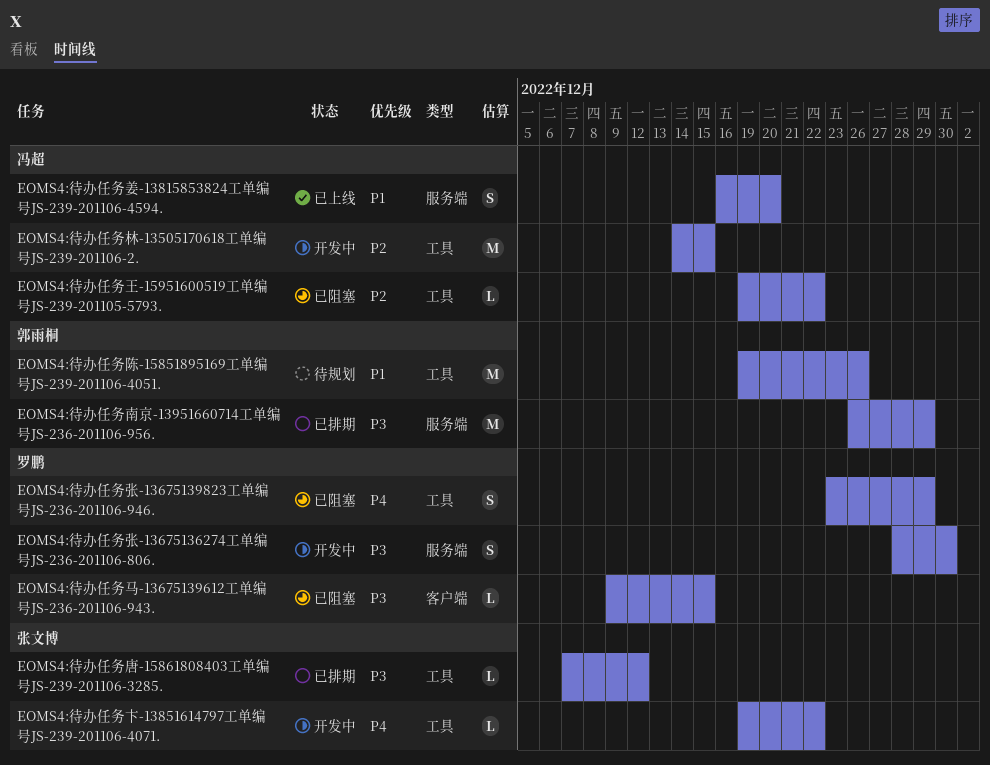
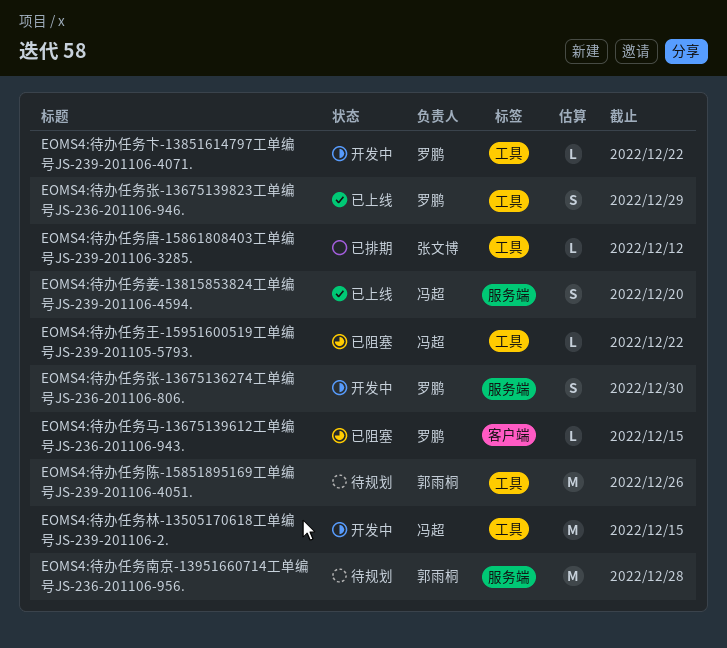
EOMS4:待办任务南京-13951660714工单编号JS-236-201106-956., status: 已排期 -> 待规划
EOMS4:待办任务南京-13951660714工单编号JS-236-201106-956., due: Dec 29 -> Dec 28
EOMS4:待办任务卞-13851614797工单编号JS-239-201106-4071., owner: 张文博 -> 罗鹏
EOMS4:待办任务张-13675139823工单编号JS-236-201106-946., status: 已阻塞 -> 已上线

